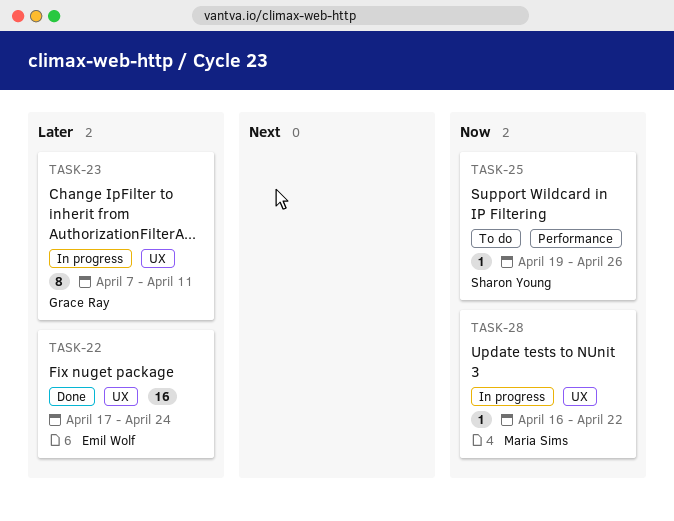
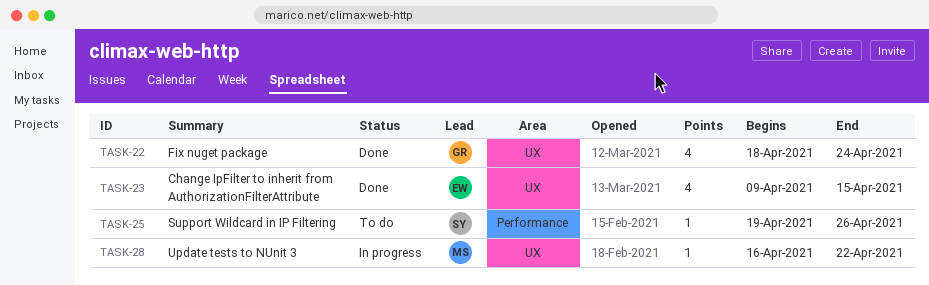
TASK-22, owner: Emil Wolf -> Grace Ray
TASK-22, estimate: 16 -> 4
TASK-22, start: Apr 17 -> Apr 18
TASK-23, status: In progress -> Done
TASK-23, owner: Grace Ray -> Emil Wolf
TASK-23, estimate: 8 -> 4
TASK-23, start: Apr 7 -> Apr 9
TASK-23, due: Apr 11 -> Apr 15

